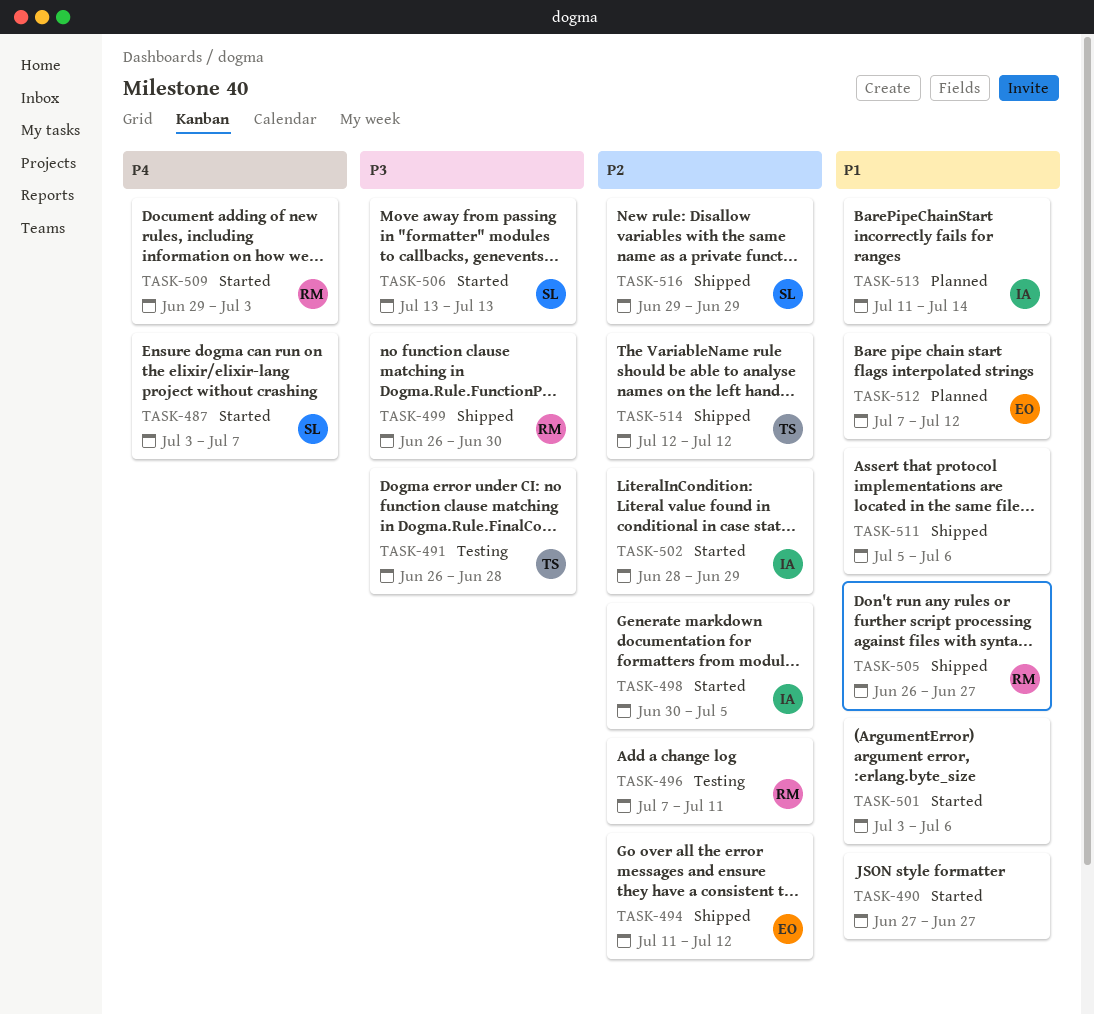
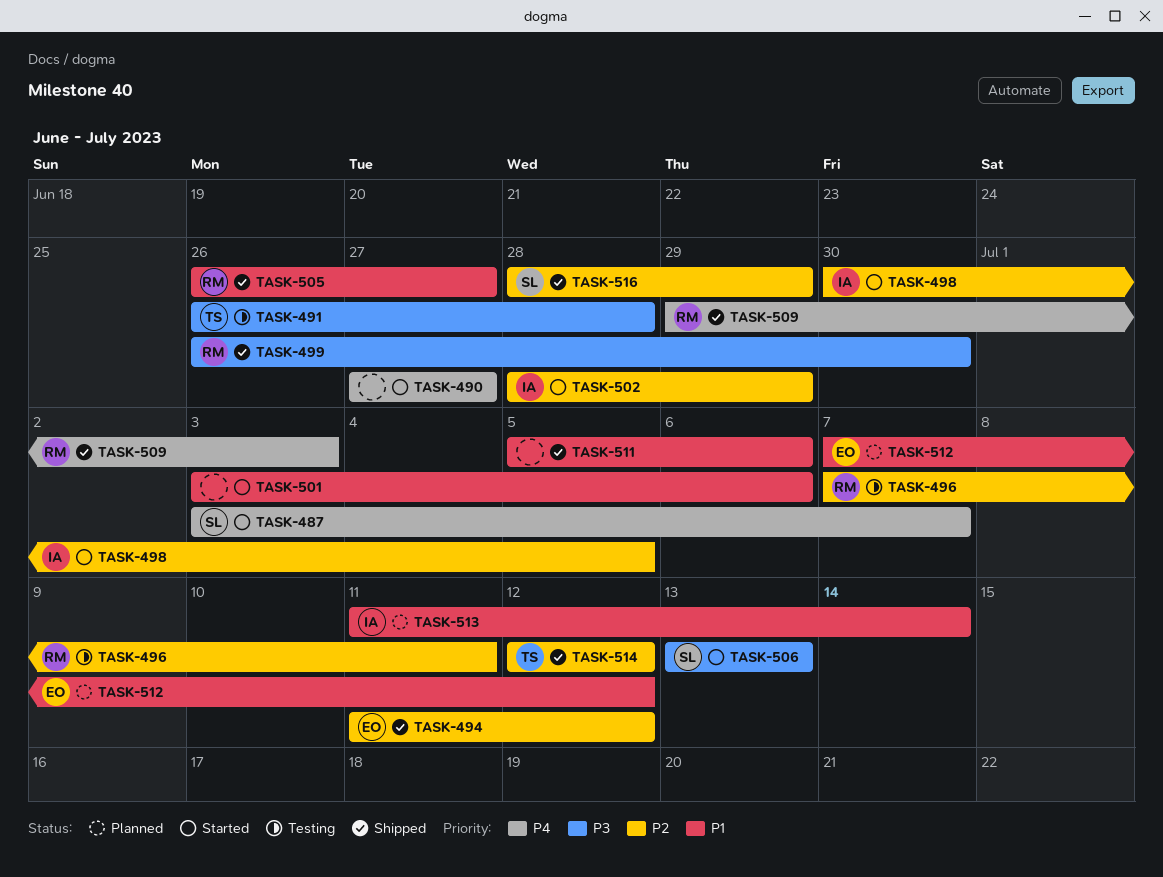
TASK-490, priority: P1 -> P4
TASK-509, status: Started -> Shipped
TASK-516, start: Jun 29 -> Jun 28

